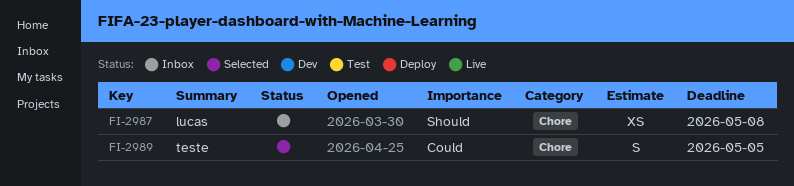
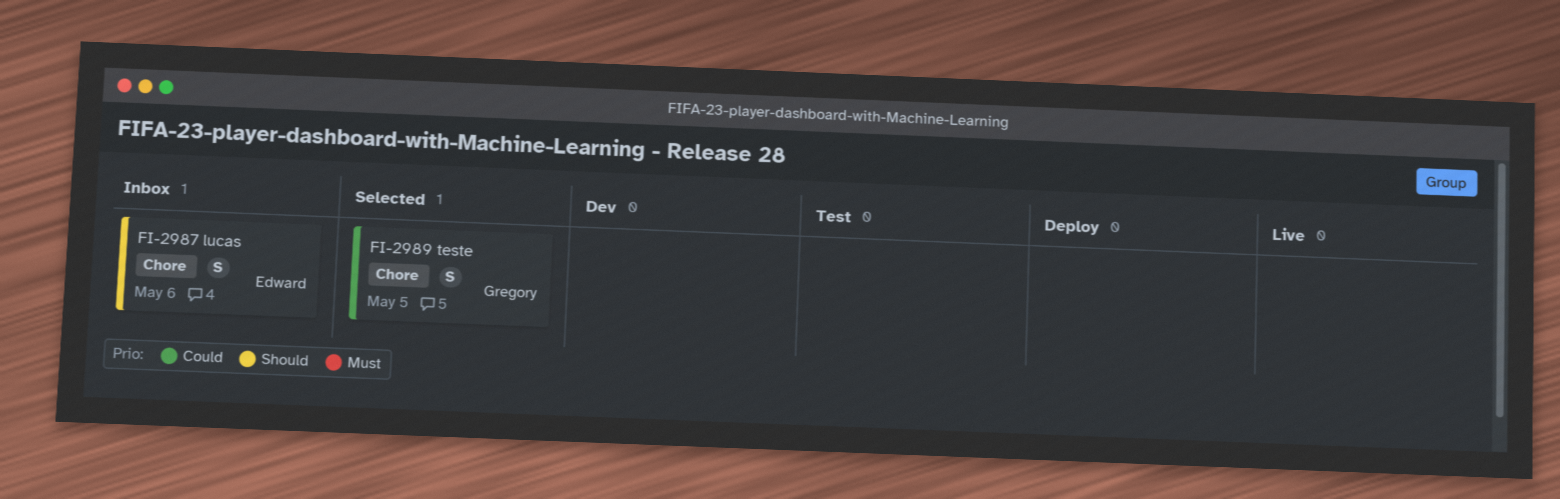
FI-2987, estimate: XS -> S
FI-2987, due: May 8 -> May 6

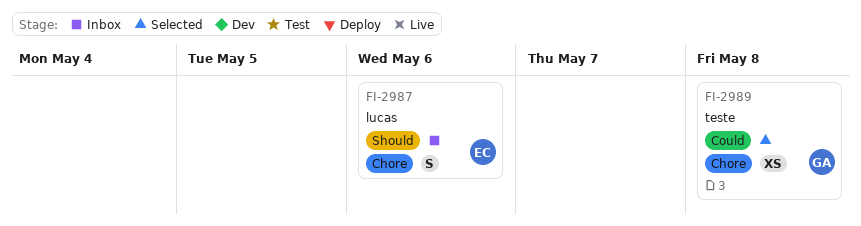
FI-2989, estimate: S -> XS
FI-2989, due: May 5 -> May 8

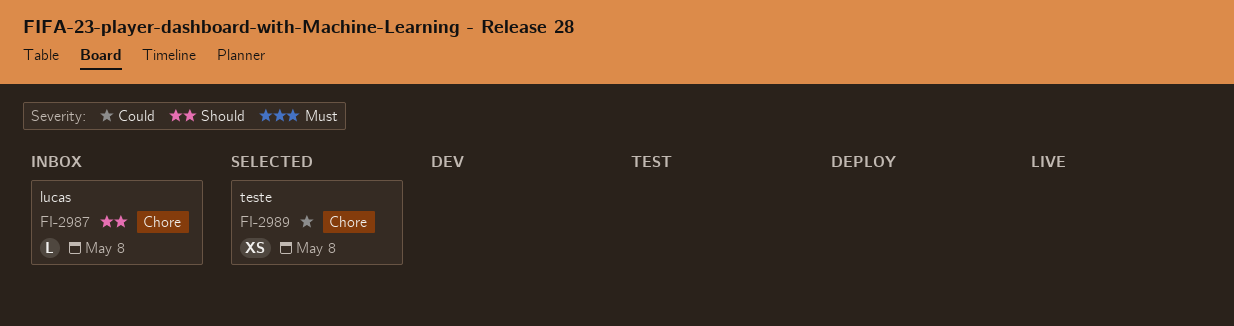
FI-2987, estimate: S -> L
FI-2987, due: May 6 -> May 8

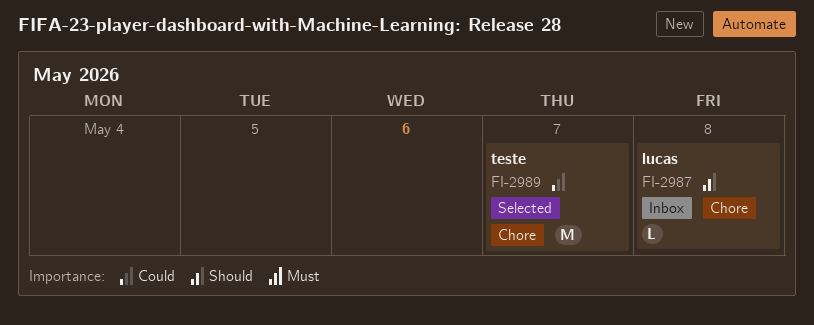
FI-2989, estimate: XS -> M
FI-2989, due: May 8 -> May 7

